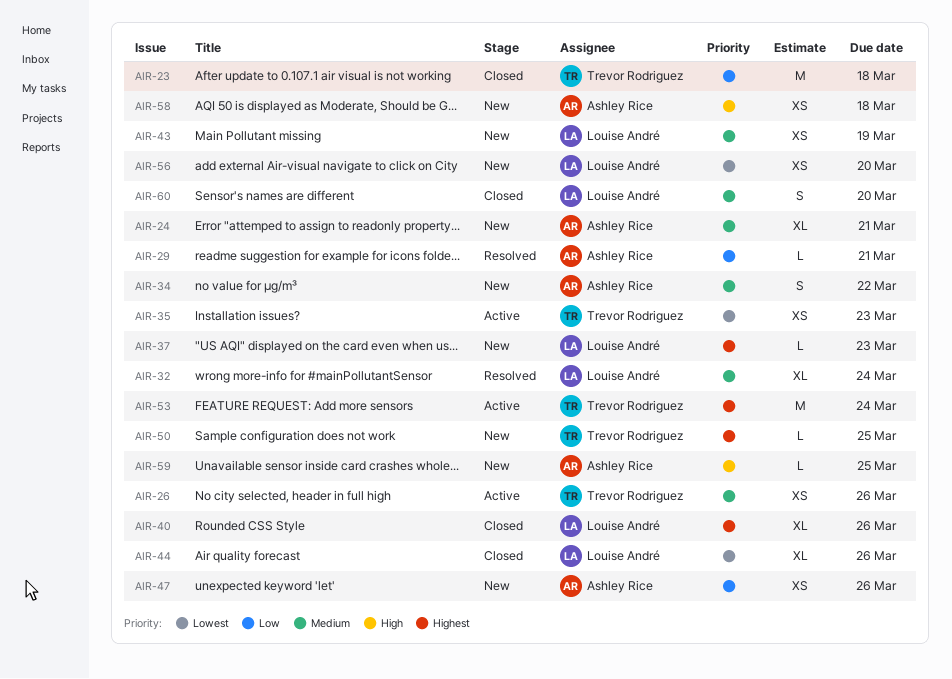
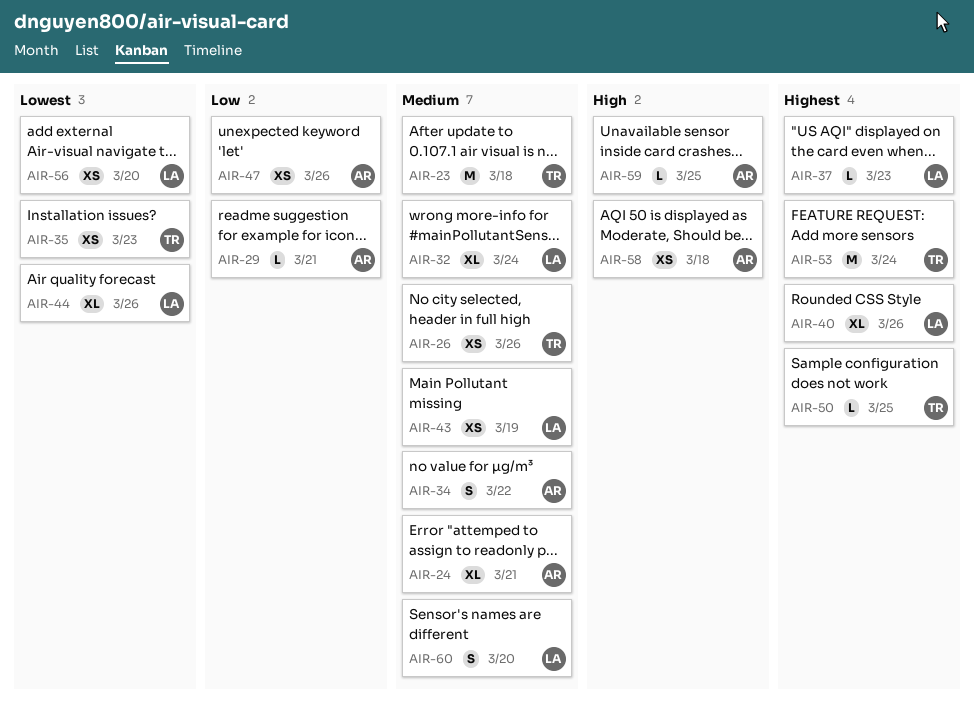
AIR-23, priority: Low -> Medium

